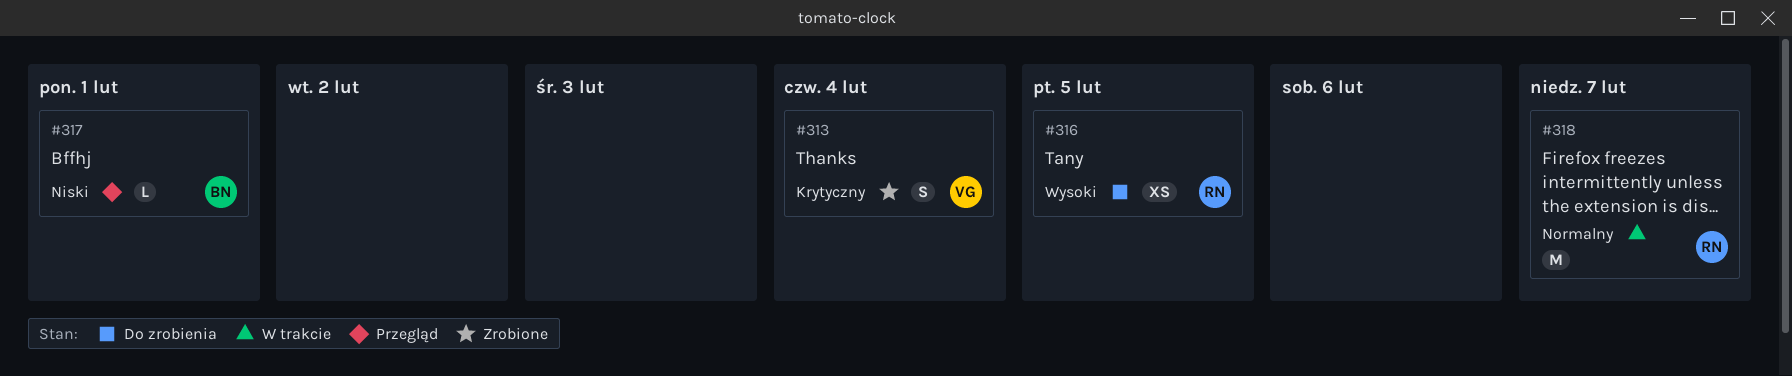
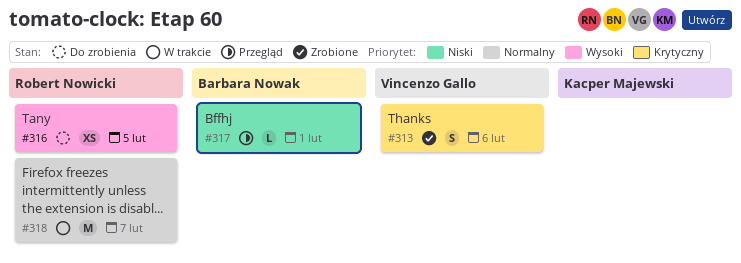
#313, due: Feb 4 -> Feb 6

